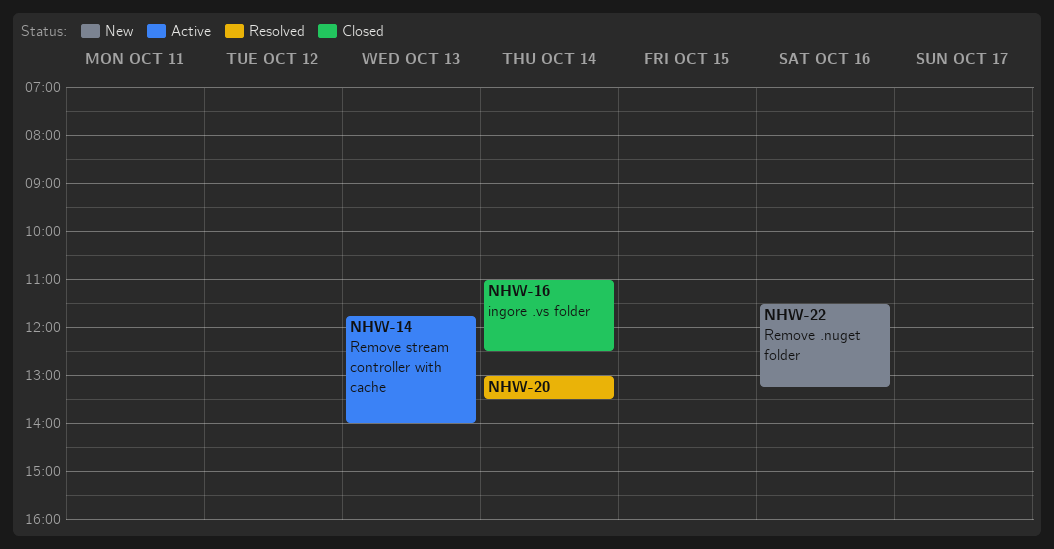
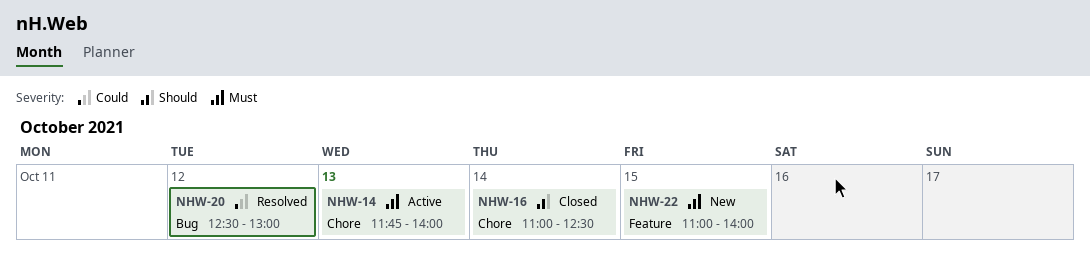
NHW-20, day: Oct 14 -> Oct 12
NHW-20, begins: 13:00 -> 12:30
NHW-20, ends: 13:30 -> 13:00
NHW-22, day: Oct 16 -> Oct 15
NHW-22, begins: 11:30 -> 11:00
NHW-22, ends: 13:15 -> 14:00

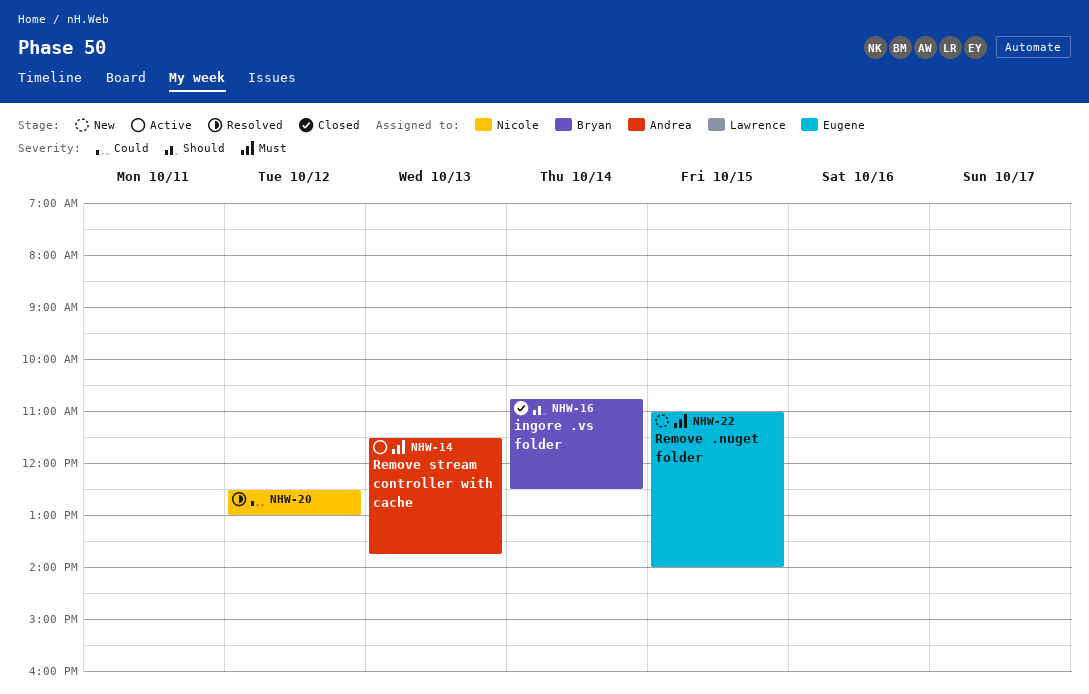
NHW-14, begins: 11:45 -> 11:30
NHW-14, ends: 14:00 -> 13:45
NHW-16, begins: 11:00 -> 10:45

